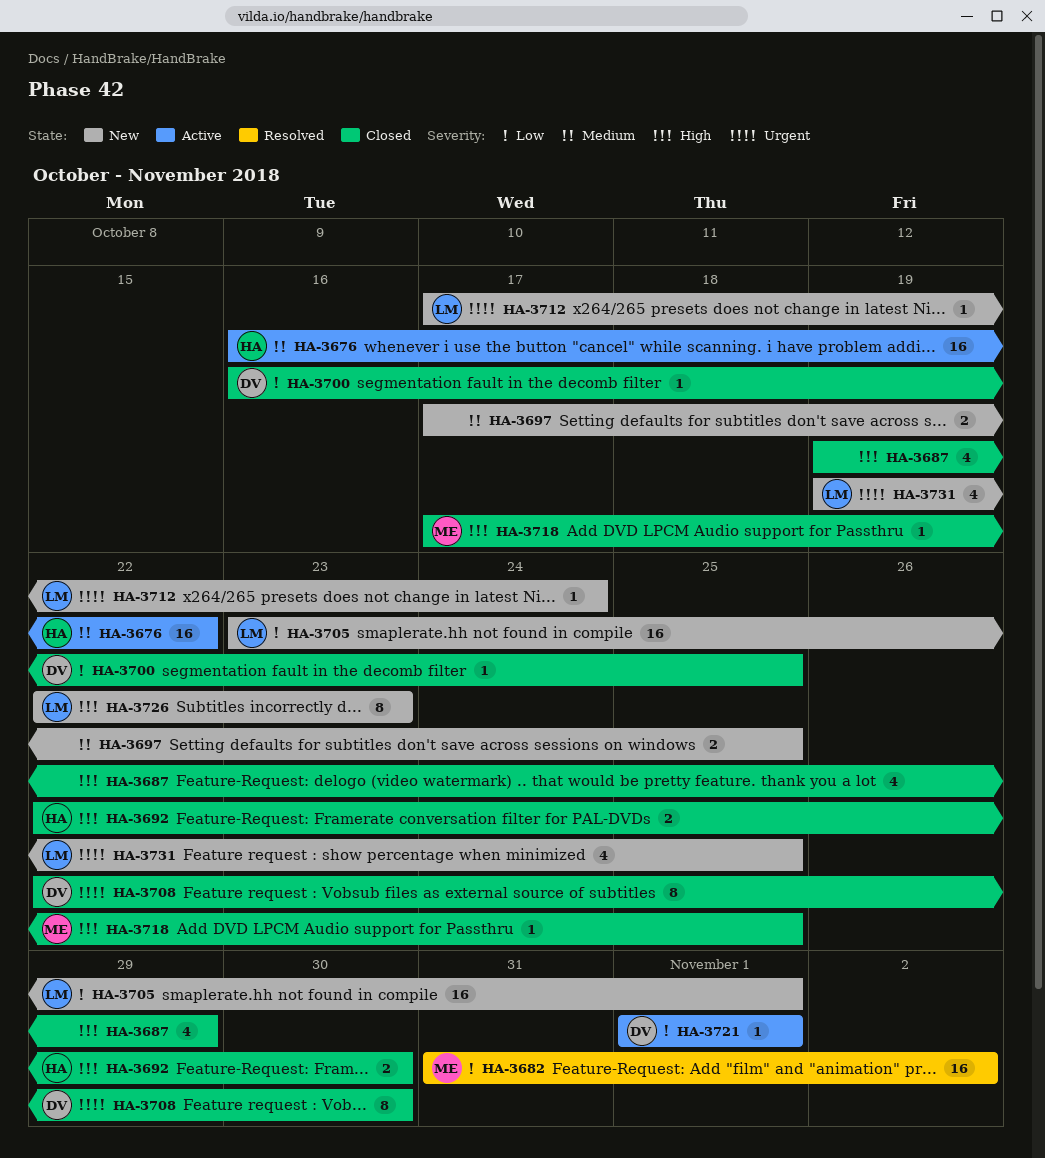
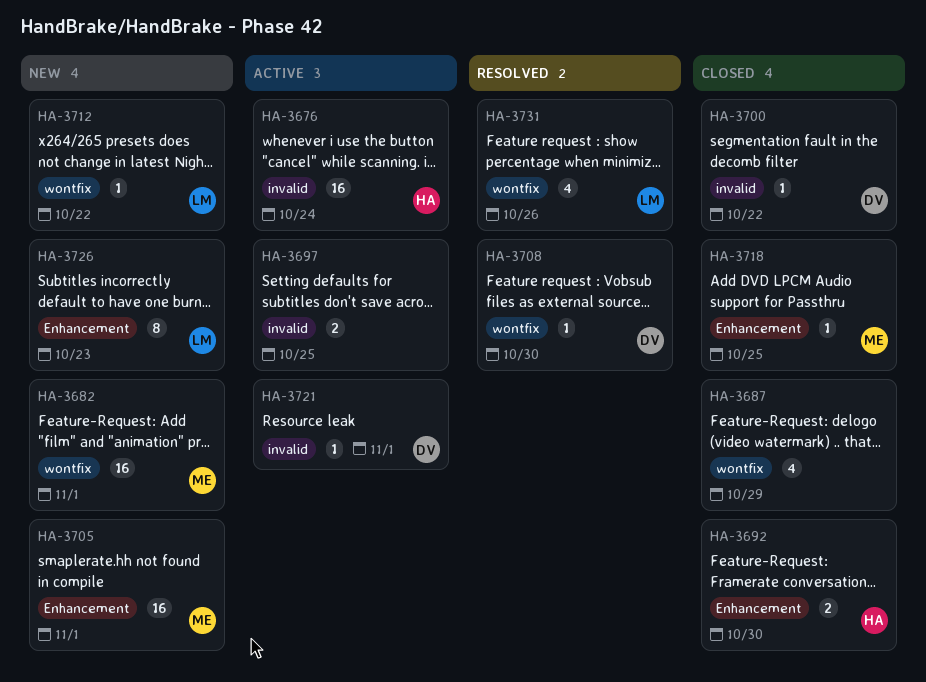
HA-3676, due: Oct 22 -> Oct 24
HA-3682, status: Resolved -> New
HA-3682, due: Nov 2 -> Nov 1
HA-3697, status: New -> Active
HA-3700, due: Oct 25 -> Oct 22
HA-3705, owner: LM -> ME
HA-3708, status: Closed -> Resolved
HA-3708, estimate: 8 -> 1
HA-3712, due: Oct 24 -> Oct 22
HA-3731, status: New -> Resolved
HA-3731, due: Oct 25 -> Oct 26

